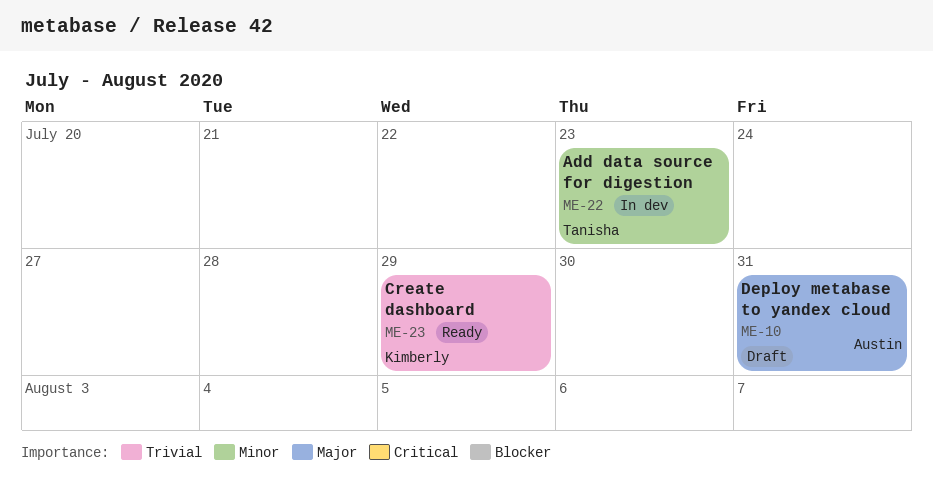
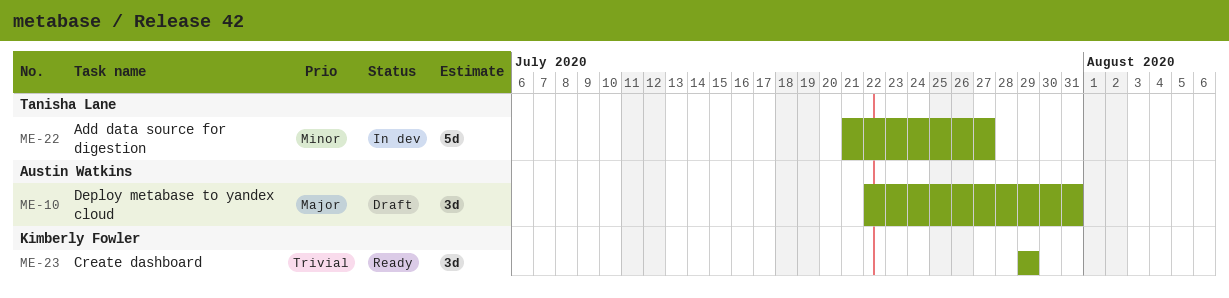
ME-22, due: Jul 23 -> Jul 27

